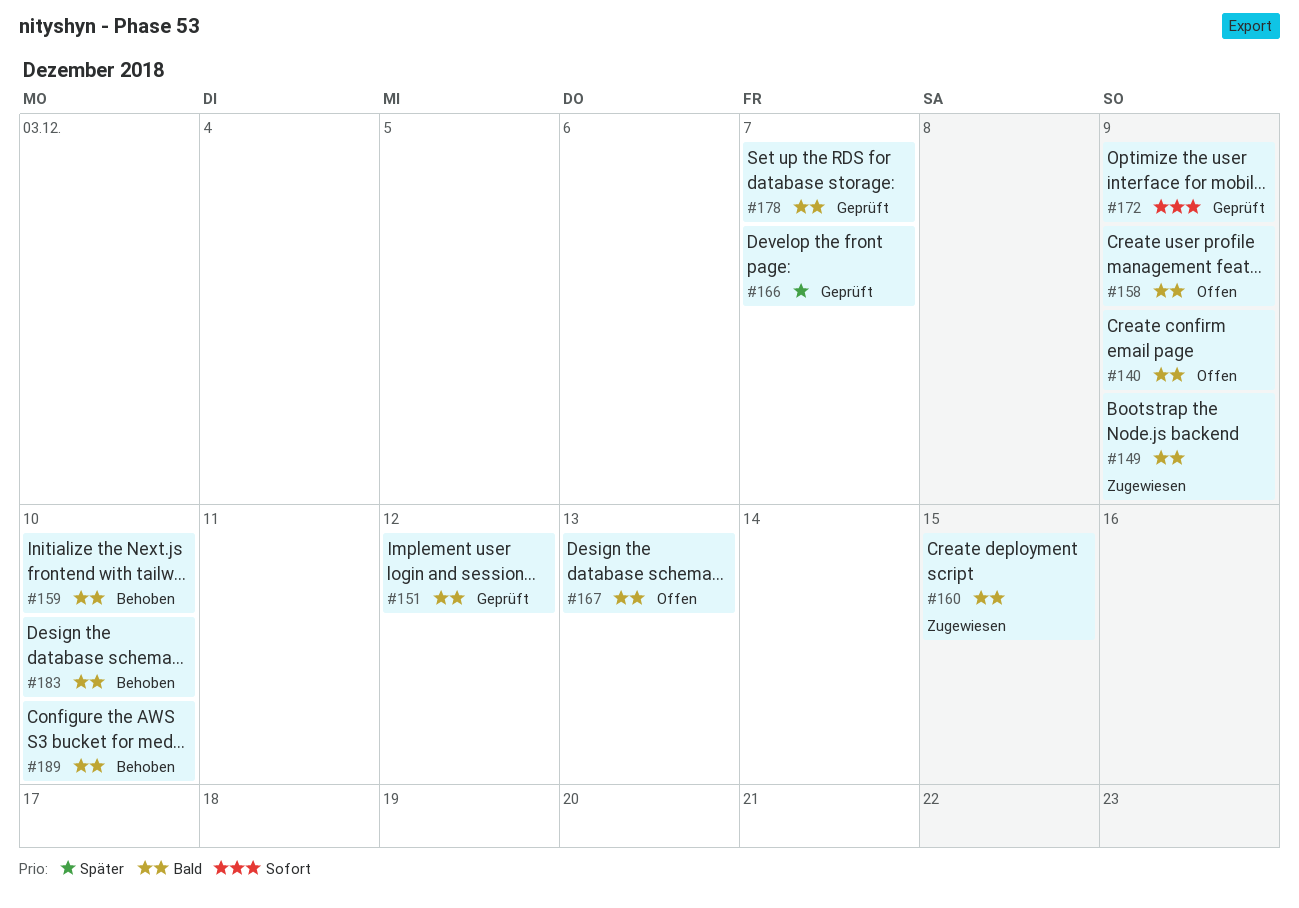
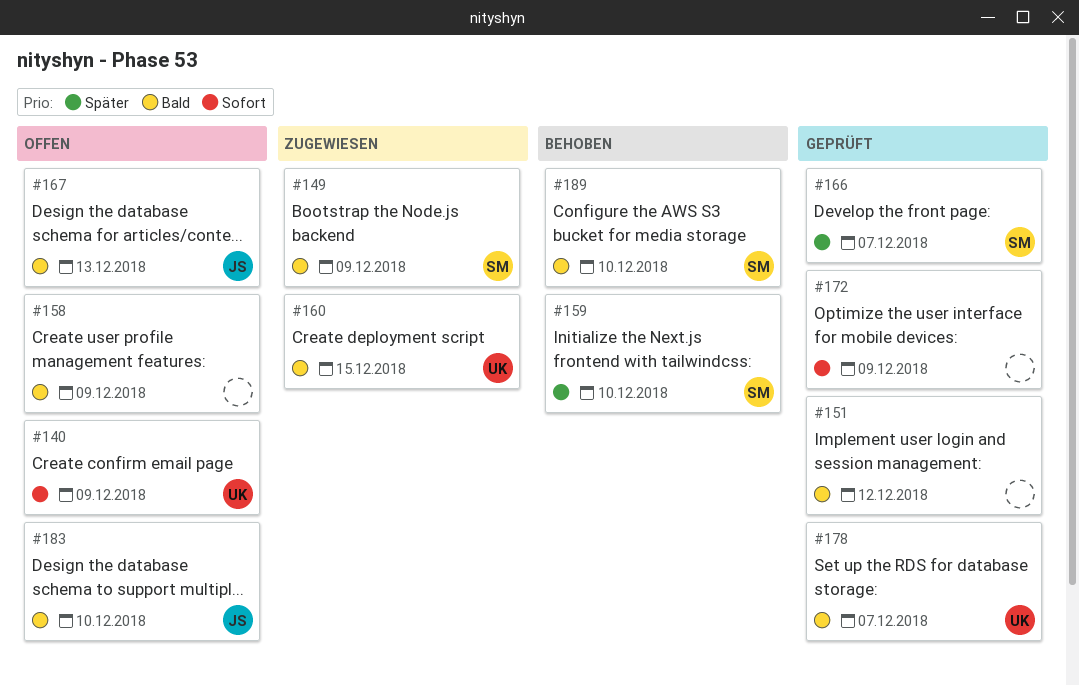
#140, priority: Bald -> Sofort
#159, priority: Bald -> Später
#183, status: Behoben -> Offen

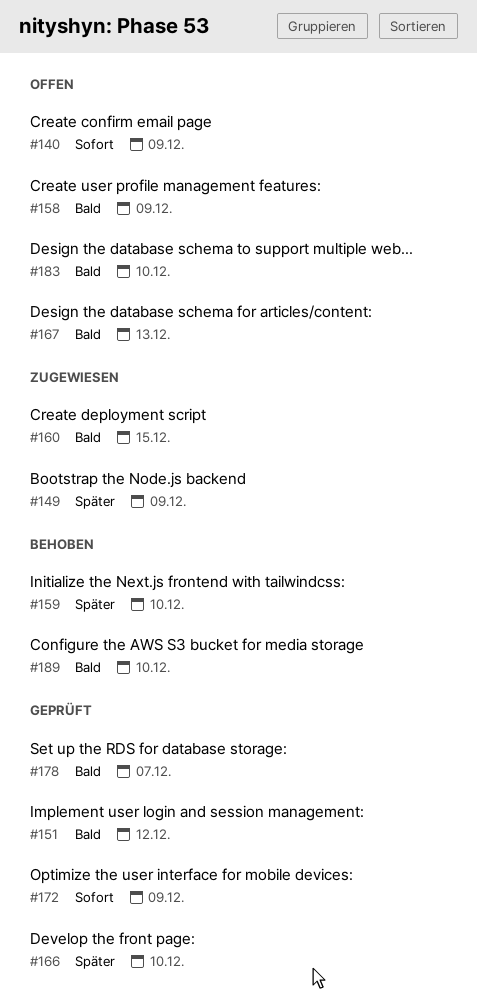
#149, priority: Bald -> Später
#166, due: Dec 7 -> Dec 10

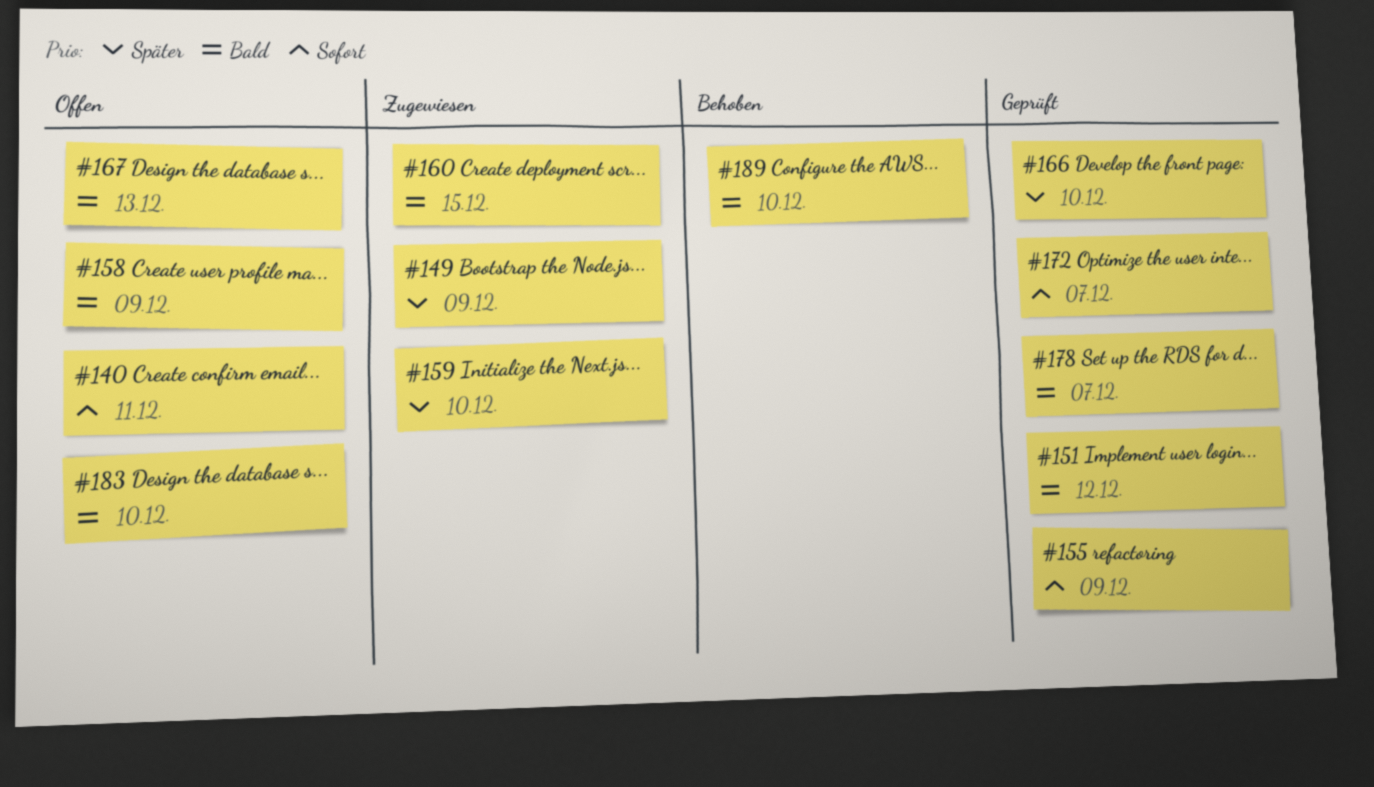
#140, due: Dec 9 -> Dec 11
#155: none -> present
#159, status: Behoben -> Zugewiesen
#172, due: Dec 9 -> Dec 7

